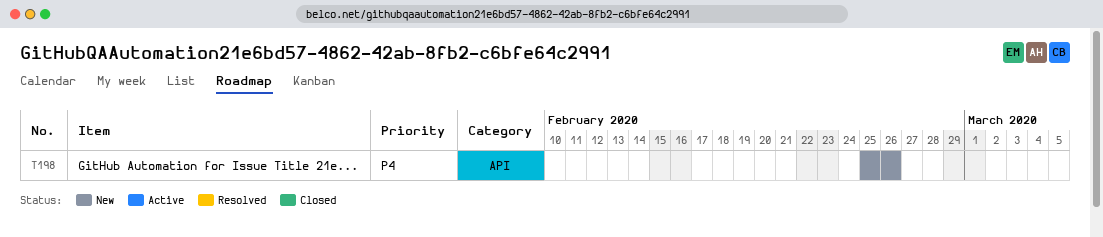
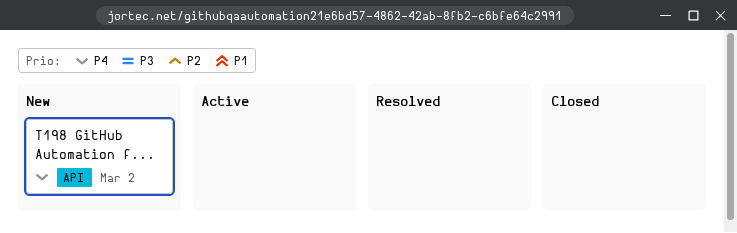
T198, due: Feb 26 -> Mar 2

